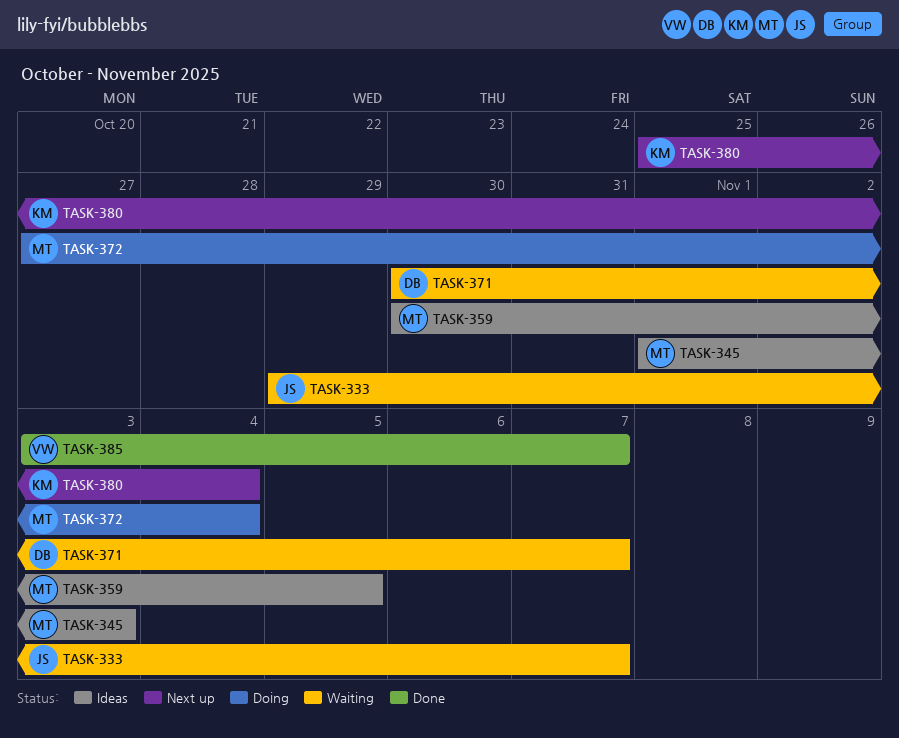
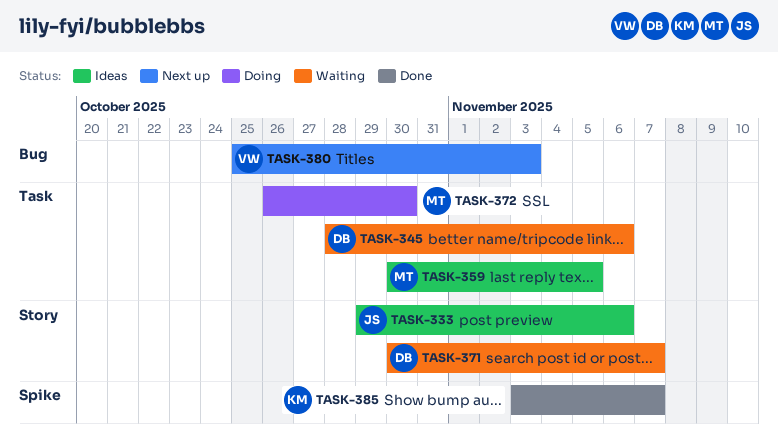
TASK-333, status: Waiting -> Ideas
TASK-333, due: Nov 7 -> Nov 6
TASK-345, status: Ideas -> Waiting
TASK-345, owner: MT -> DB
TASK-345, start: Nov 1 -> Oct 28
TASK-345, due: Nov 3 -> Nov 6
TASK-372, start: Oct 27 -> Oct 26
TASK-372, due: Nov 4 -> Oct 30
TASK-380, owner: KM -> VW
TASK-380, due: Nov 4 -> Nov 3
TASK-385, owner: VW -> KM

